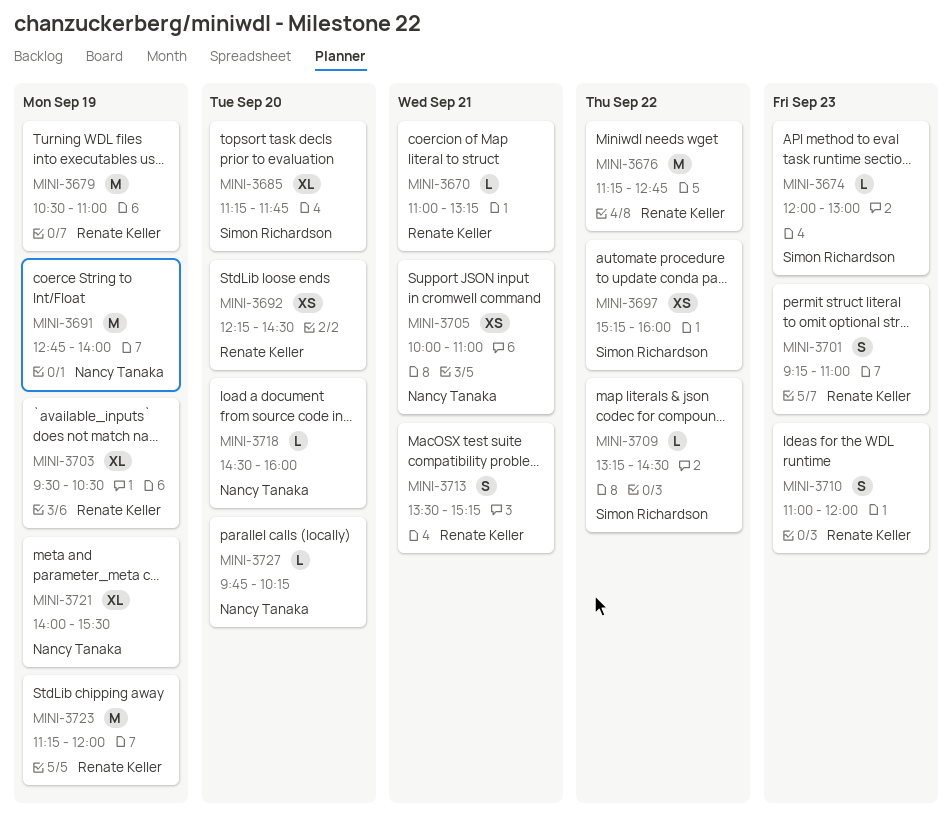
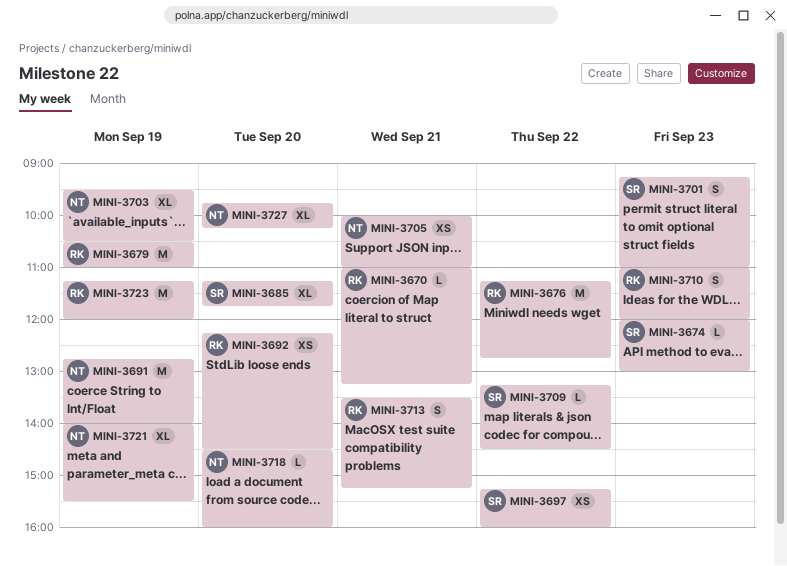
MINI-3701, owner: Renate Keller -> Simon Richardson
MINI-3703, owner: Renate Keller -> Nancy Tanaka
MINI-3727, estimate: L -> XL

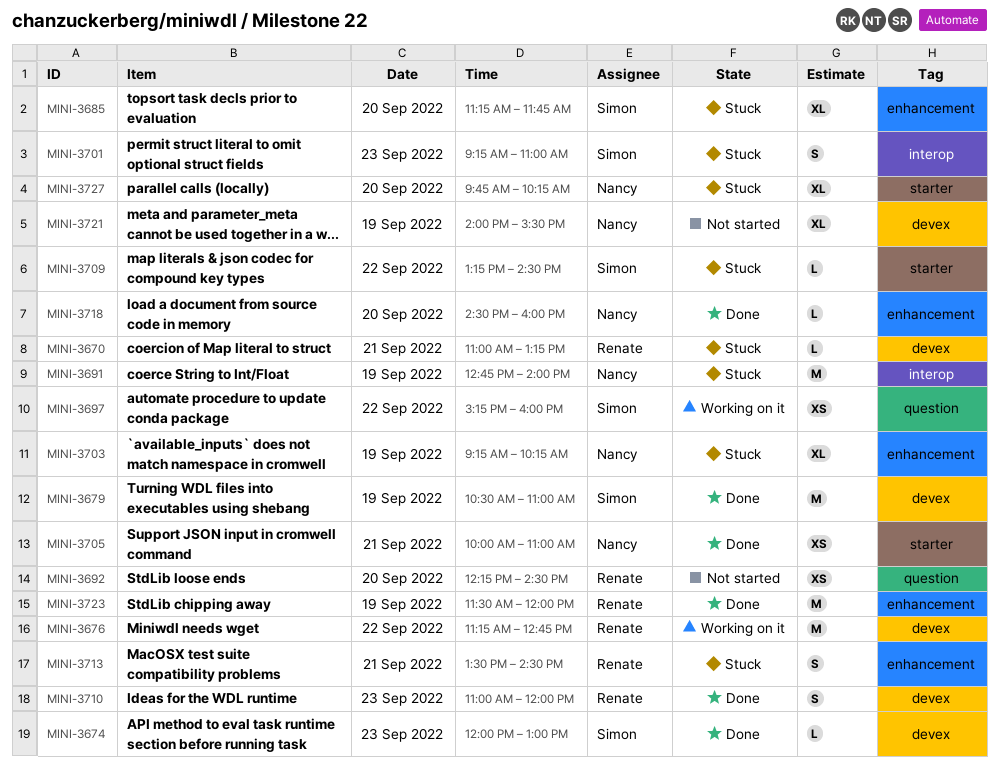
MINI-3679, owner: Renate -> Simon
MINI-3703, begins: 09:30 -> 09:15
MINI-3703, ends: 10:30 -> 10:15
MINI-3713, ends: 15:15 -> 14:30
MINI-3723, begins: 11:15 -> 11:30

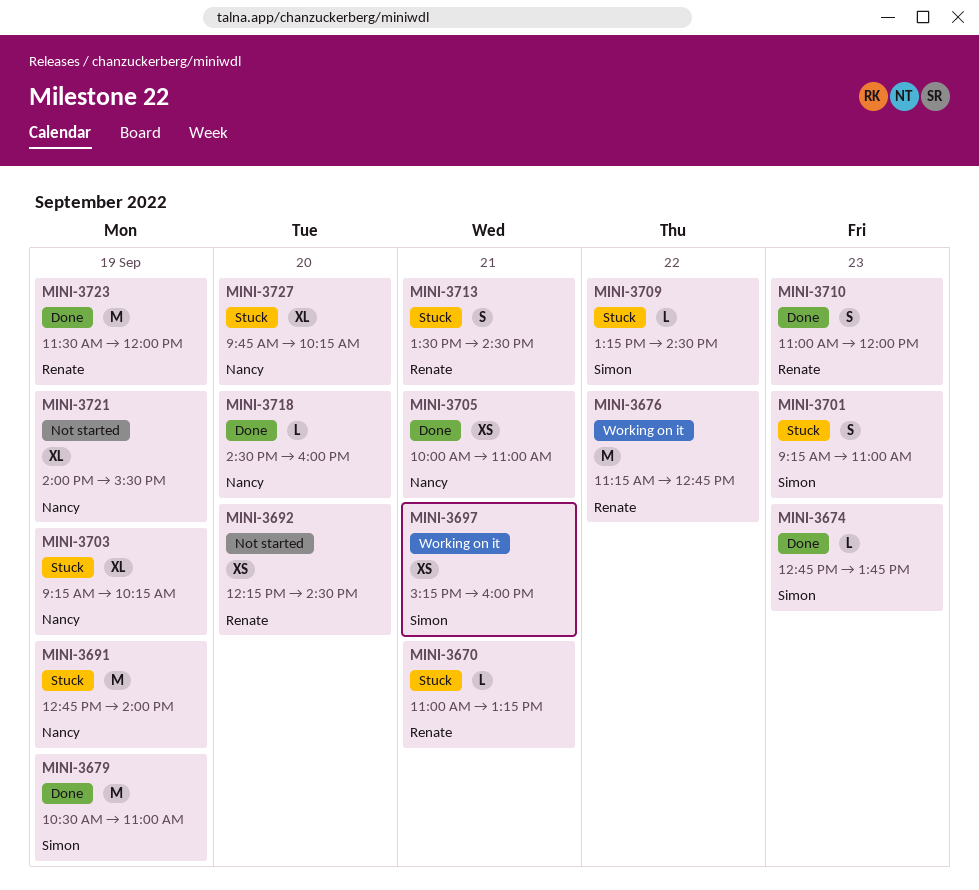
MINI-3674, begins: 12:00 -> 12:45
MINI-3674, ends: 13:00 -> 13:45
MINI-3685: present -> none
MINI-3697, day: Sep 22 -> Sep 21

